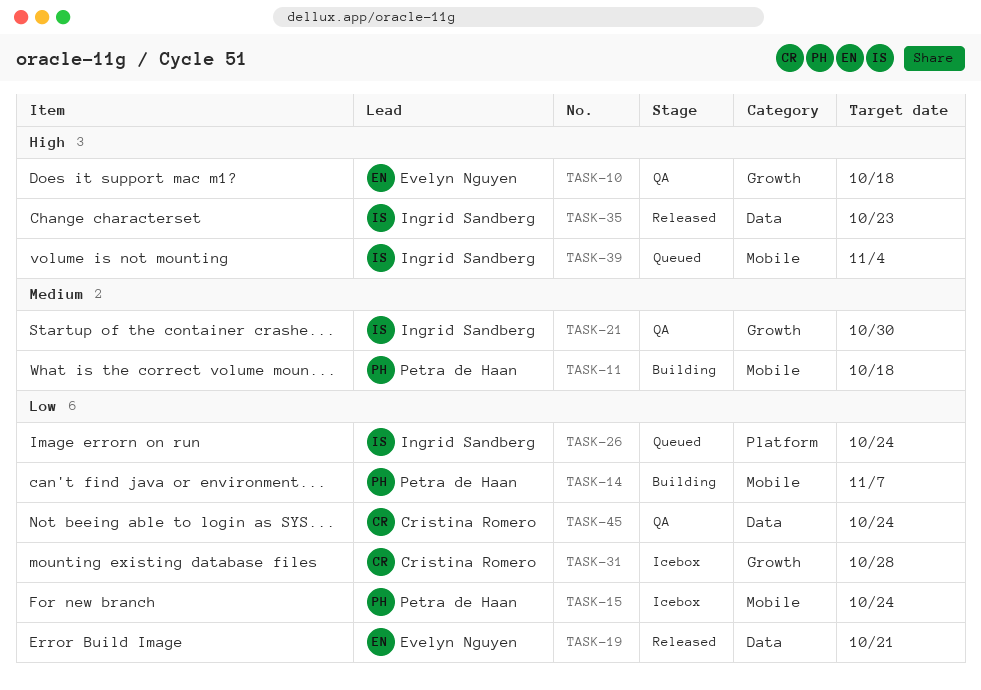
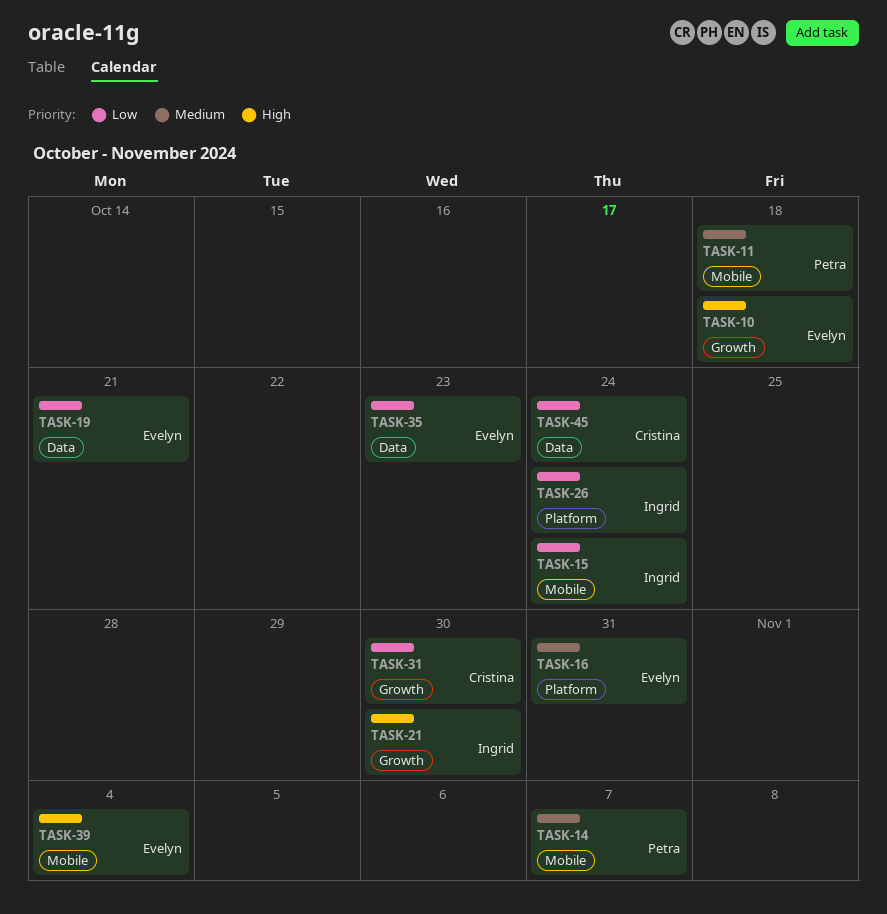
TASK-14, priority: Low -> Medium
TASK-15, owner: Petra de Haan -> Ingrid Sandberg
TASK-16: none -> present
TASK-21, priority: Medium -> High
TASK-31, due: Oct 28 -> Oct 30
TASK-35, owner: Ingrid Sandberg -> Evelyn Nguyen
TASK-35, priority: High -> Low
TASK-39, owner: Ingrid Sandberg -> Evelyn Nguyen

